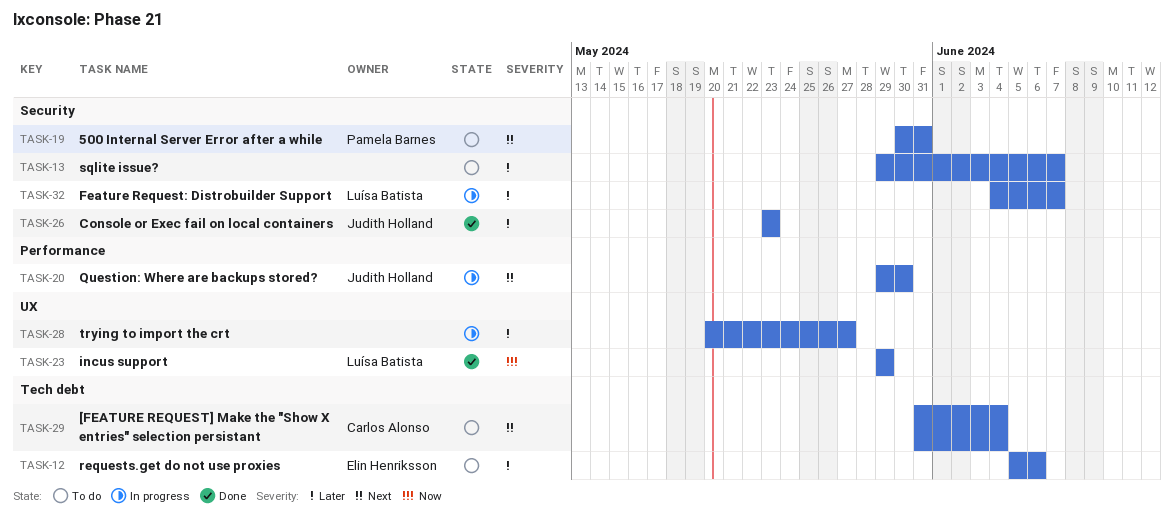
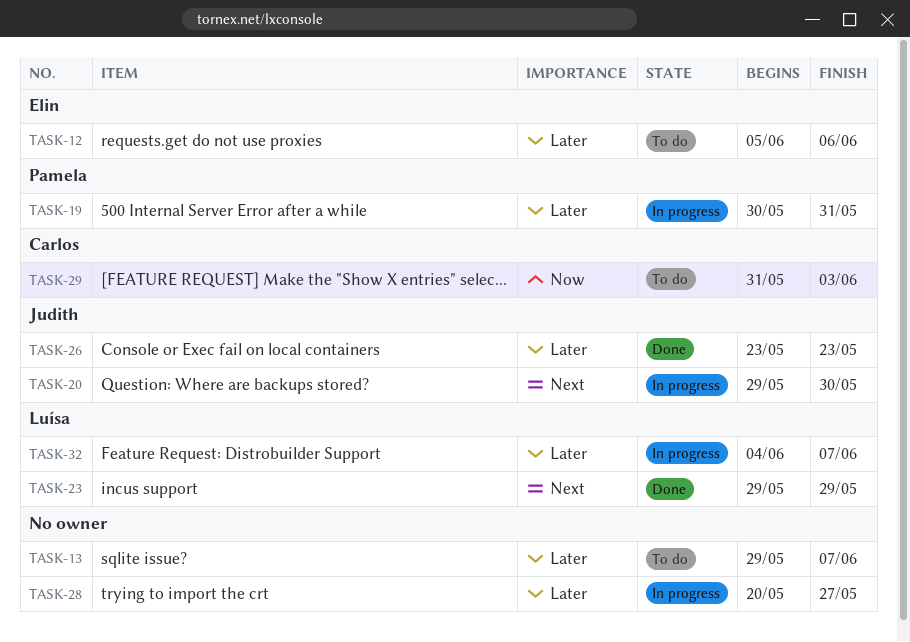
TASK-19, status: To do -> In progress
TASK-19, priority: Next -> Later
TASK-23, priority: Now -> Next
TASK-29, priority: Next -> Now
TASK-29, due: Jun 4 -> Jun 3

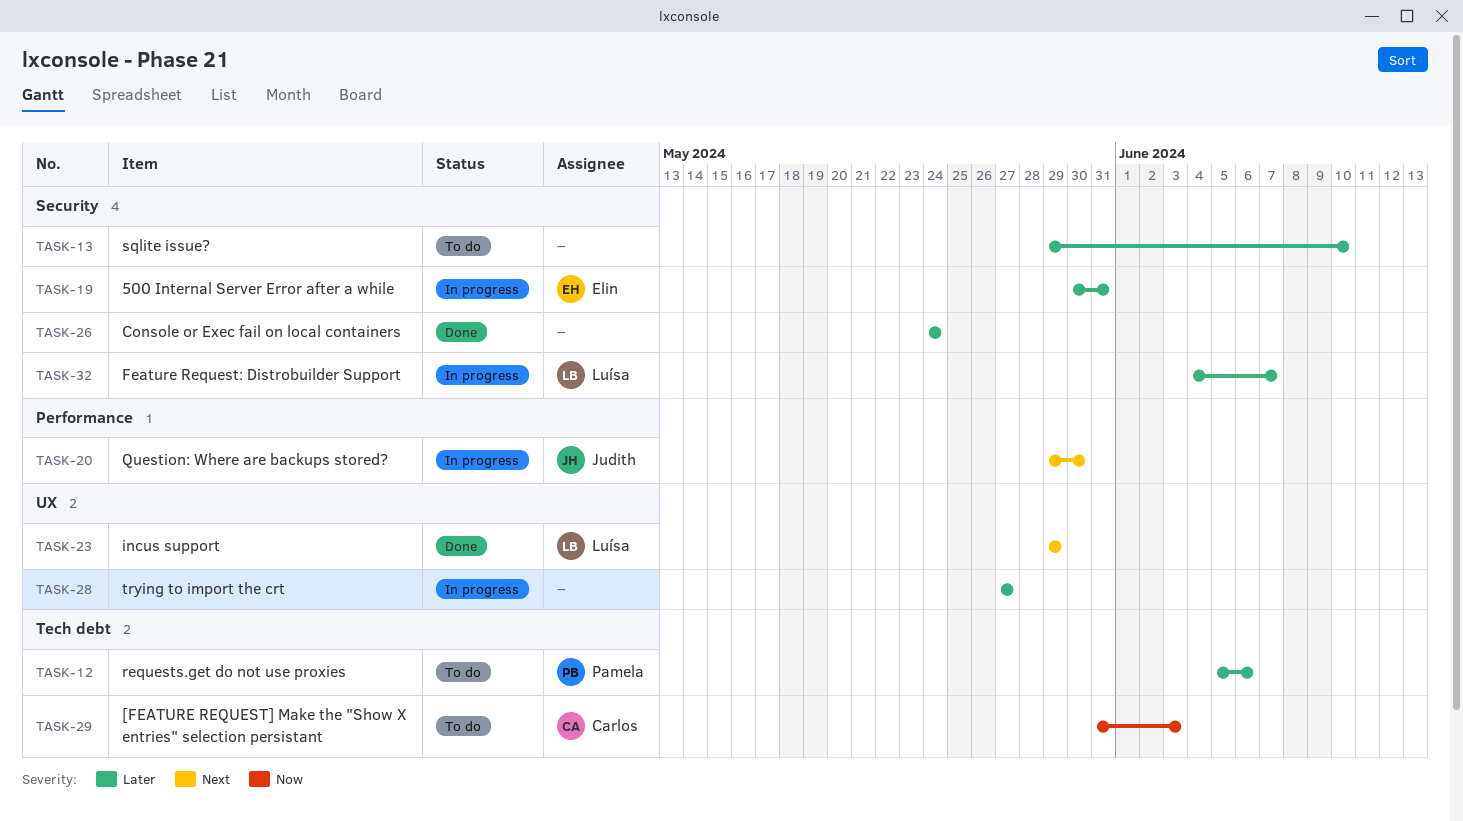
TASK-12, owner: Elin -> Pamela
TASK-13, due: Jun 7 -> Jun 10
TASK-19, owner: Pamela -> Elin
TASK-26, owner: Judith -> none
TASK-26, start: May 23 -> May 24
TASK-26, due: May 23 -> May 24
TASK-28, start: May 20 -> May 27

